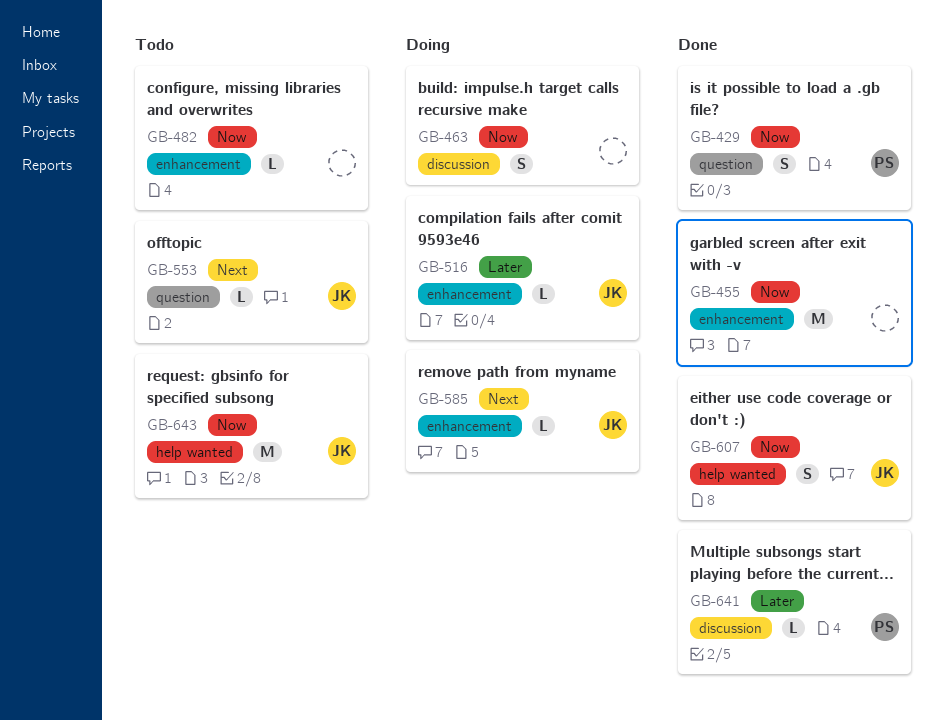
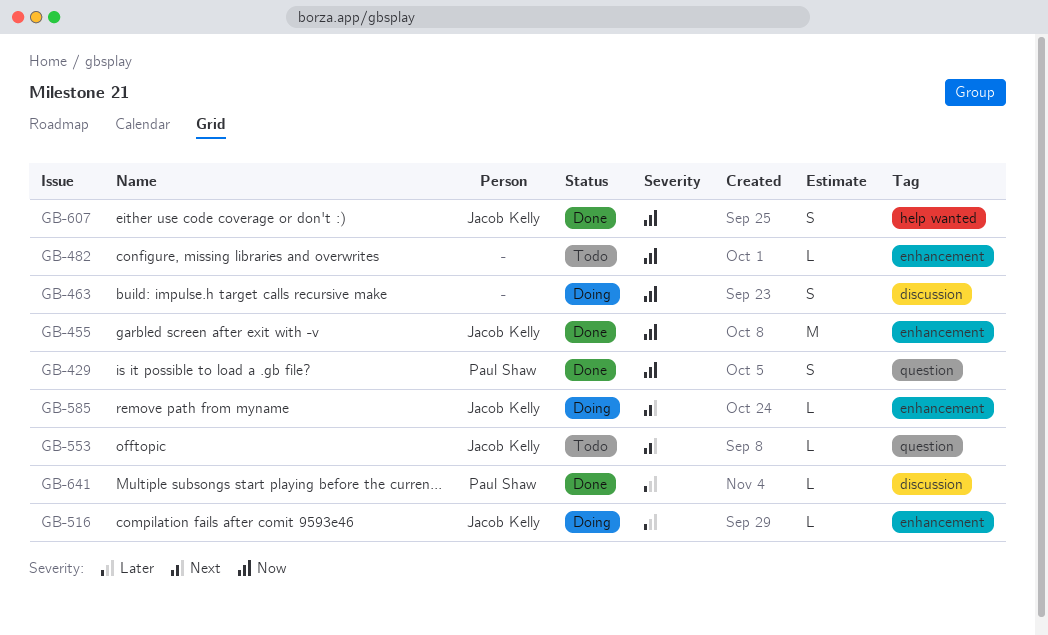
GB-455, owner: none -> Jacob Kelly
GB-643: present -> none

